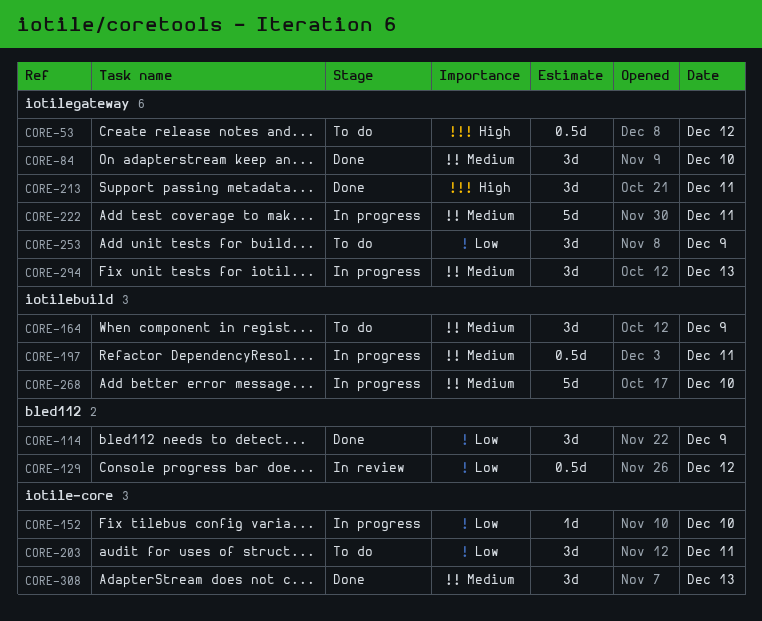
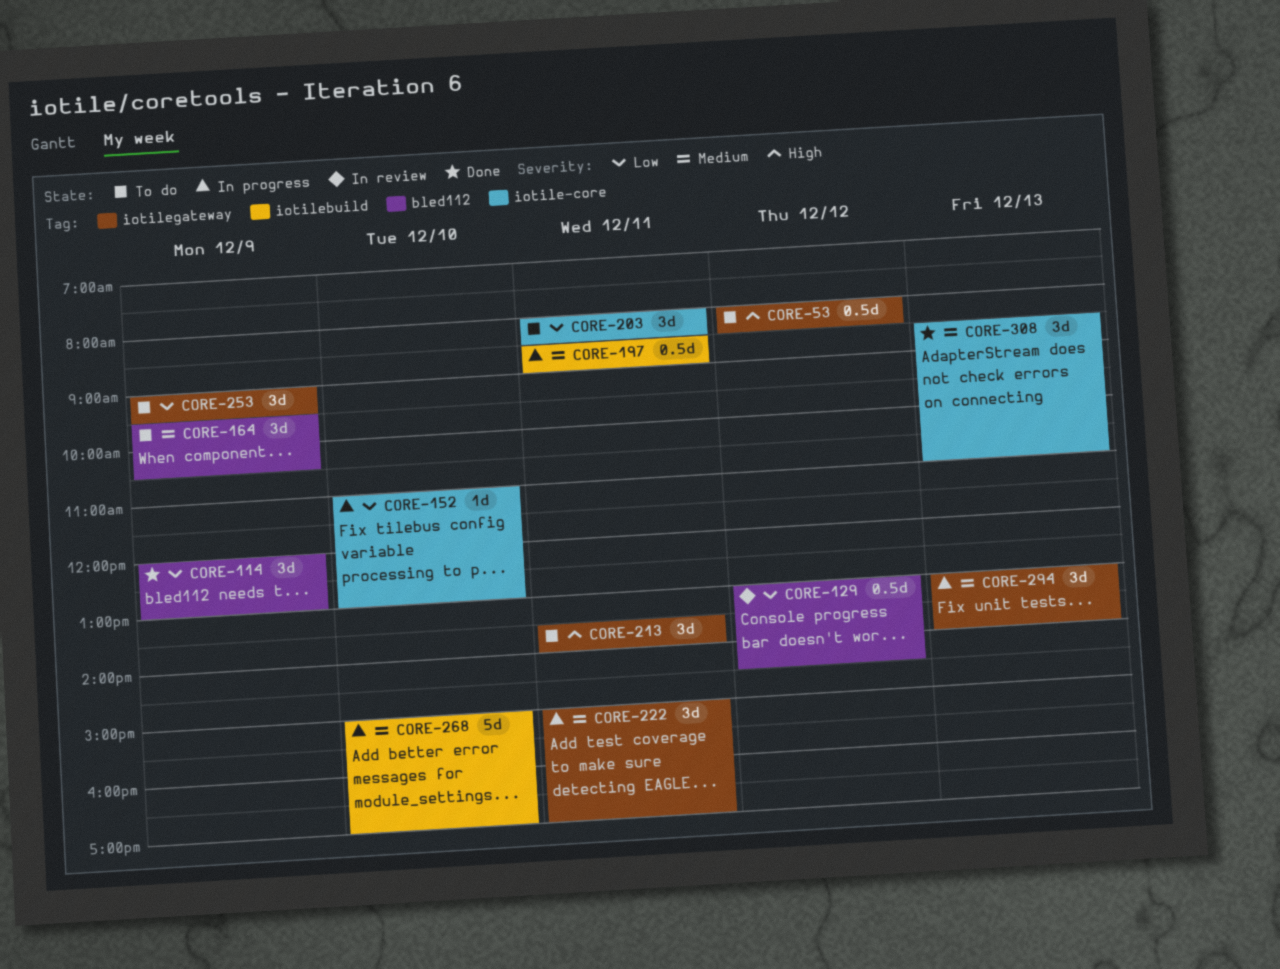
CORE-84: present -> none
CORE-164, label: iotilebuild -> bled112
CORE-213, status: Done -> To do
CORE-222, estimate: 5d -> 3d

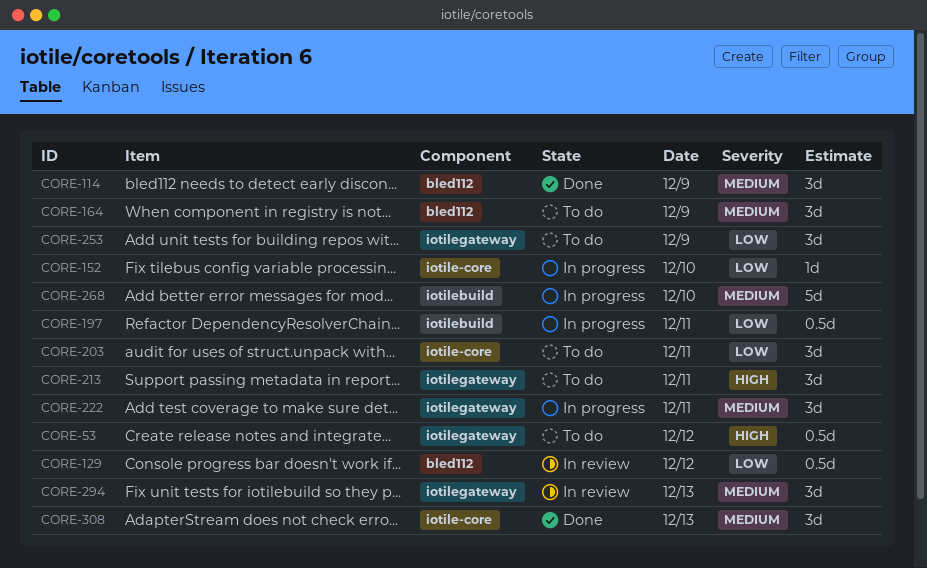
CORE-114, priority: Low -> Medium
CORE-197, priority: Medium -> Low
CORE-294, status: In progress -> In review

